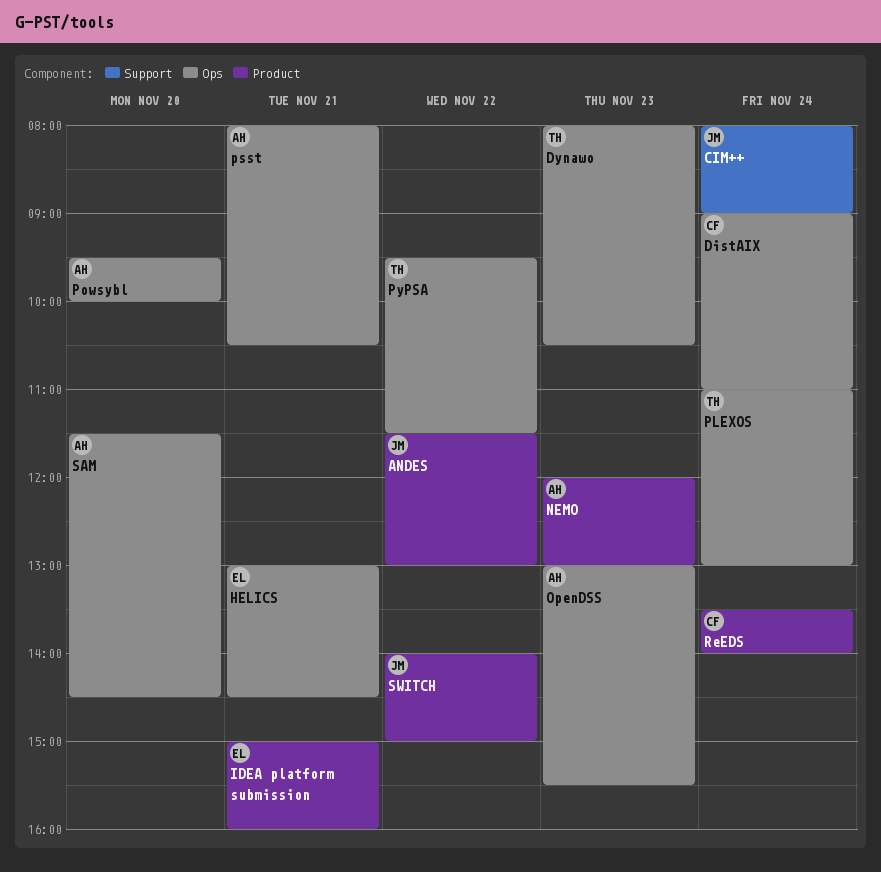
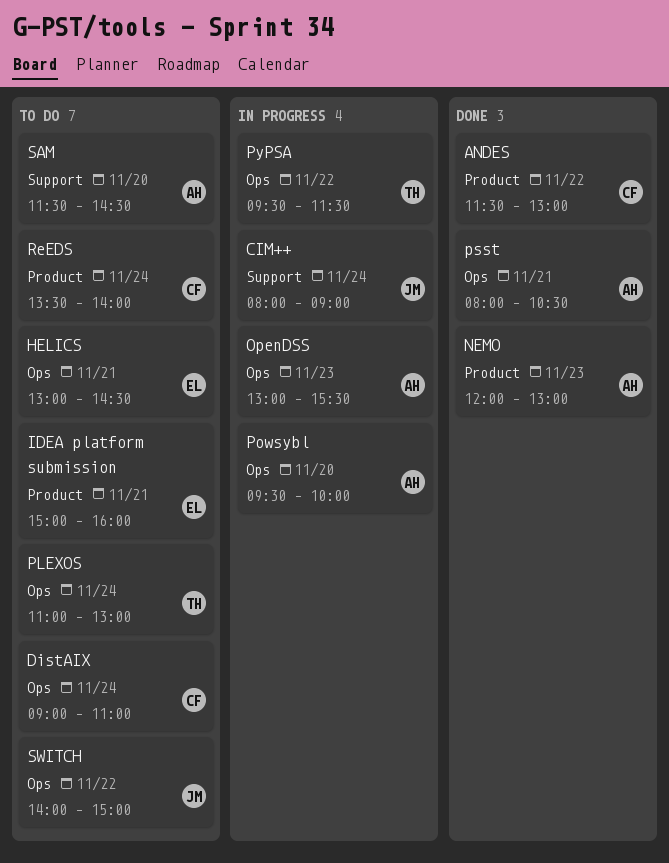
ANDES, owner: JM -> CF
Dynaωo: present -> none
SAM, label: Ops -> Support
SWITCH, label: Product -> Ops

